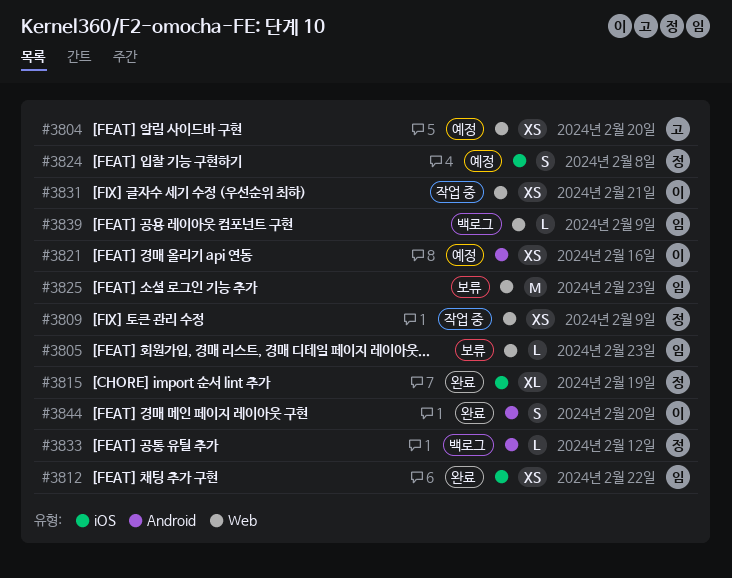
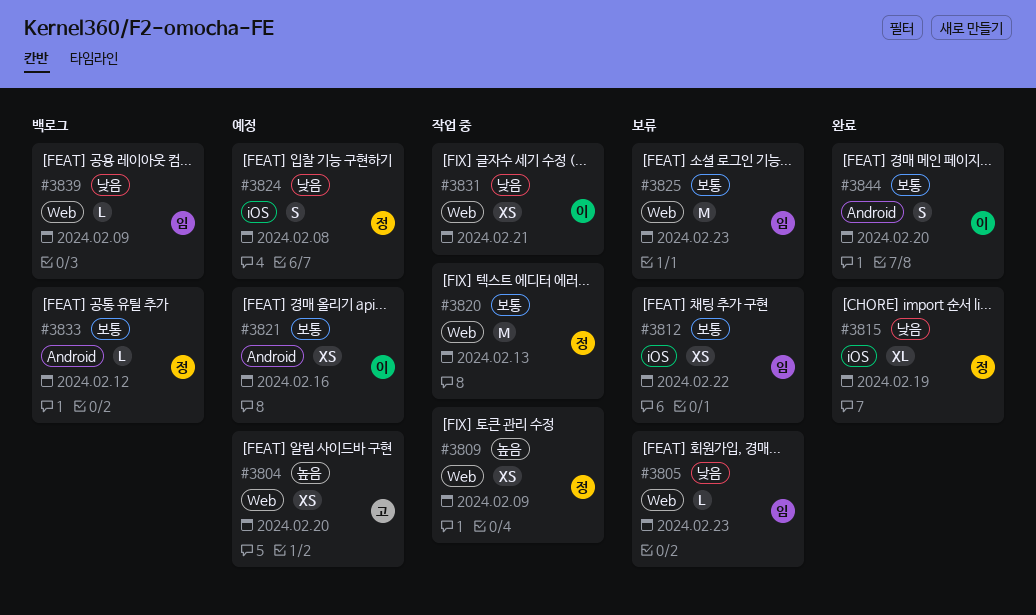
#3812, status: 완료 -> 보류
#3820: none -> present

